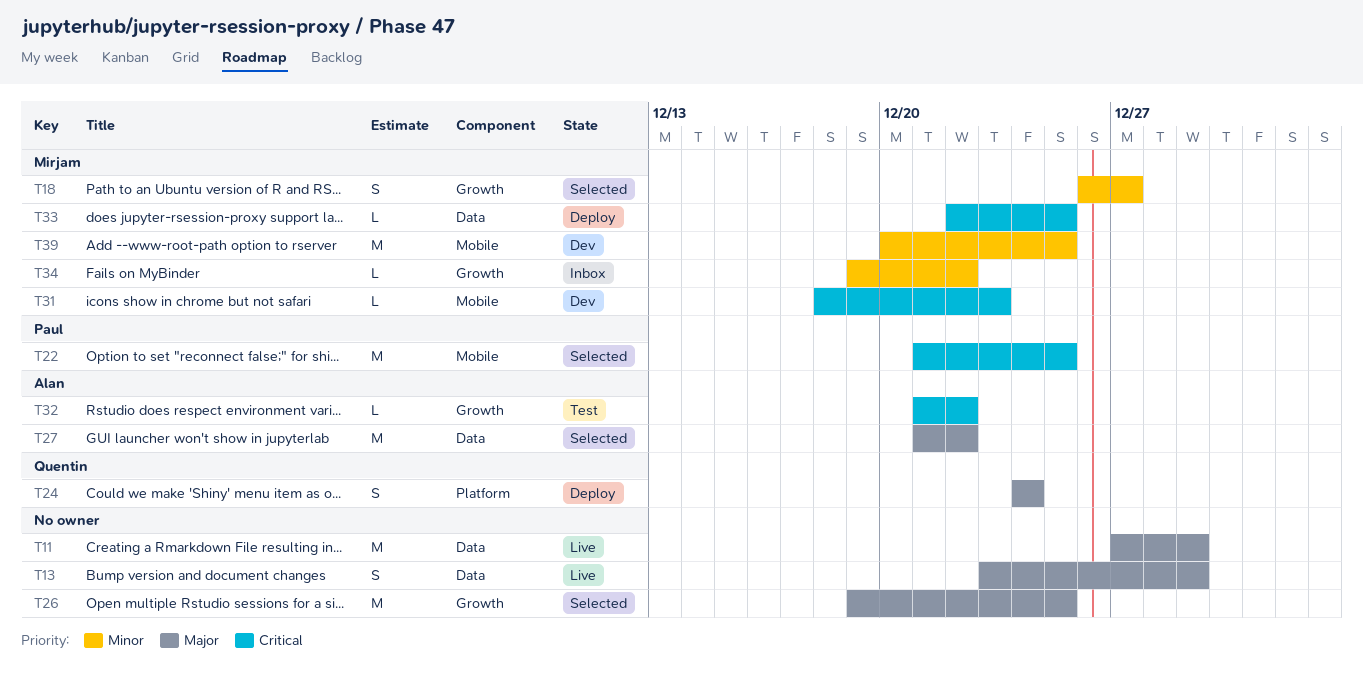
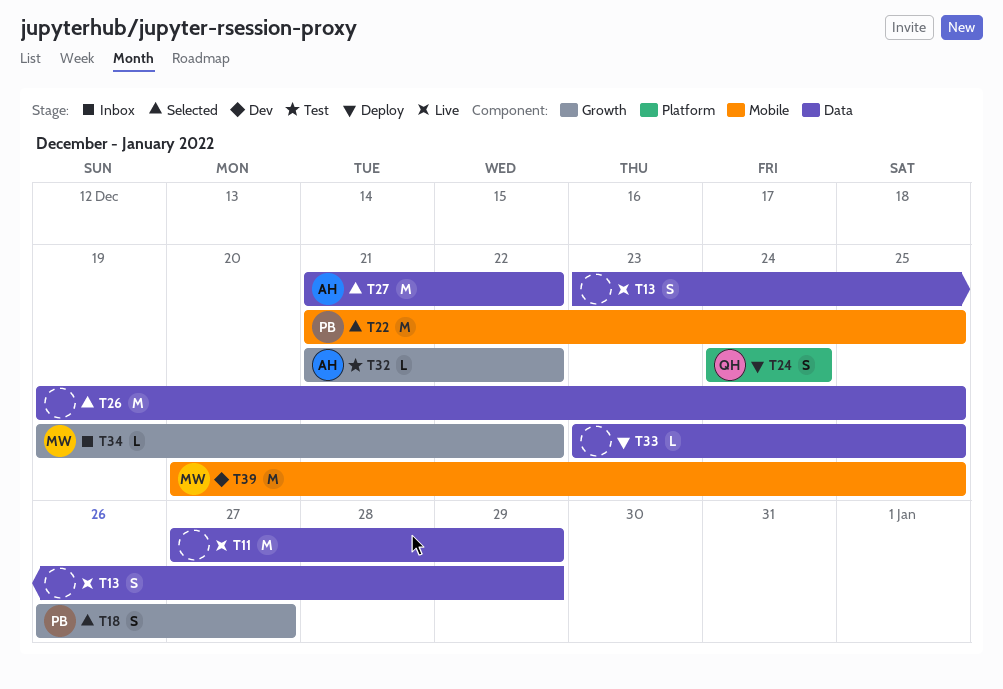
T18, owner: Mirjam -> Paul
T26, label: Growth -> Data
T31: present -> none
T33, owner: Mirjam -> none
T33, start: Dec 22 -> Dec 23

